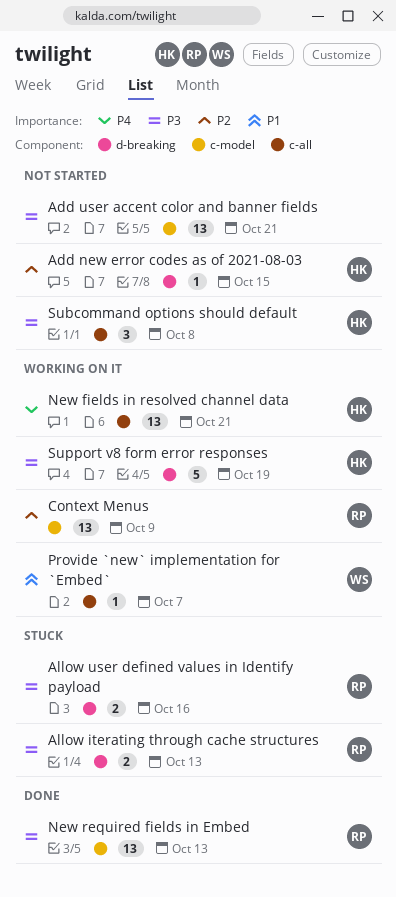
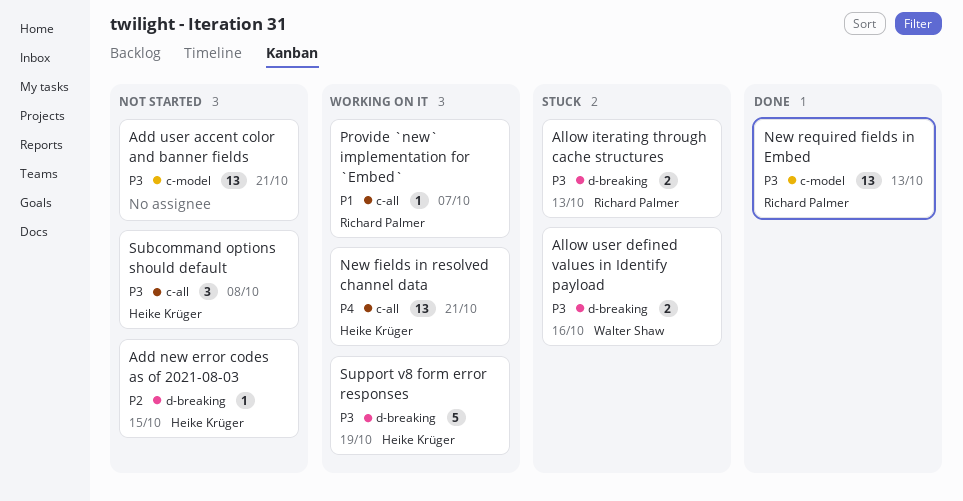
Allow user defined values in Identify payload, owner: Richard Palmer -> Walter Shaw
Context Menus: present -> none
Provide `new` implementation for `Embed`, owner: Walter Shaw -> Richard Palmer

